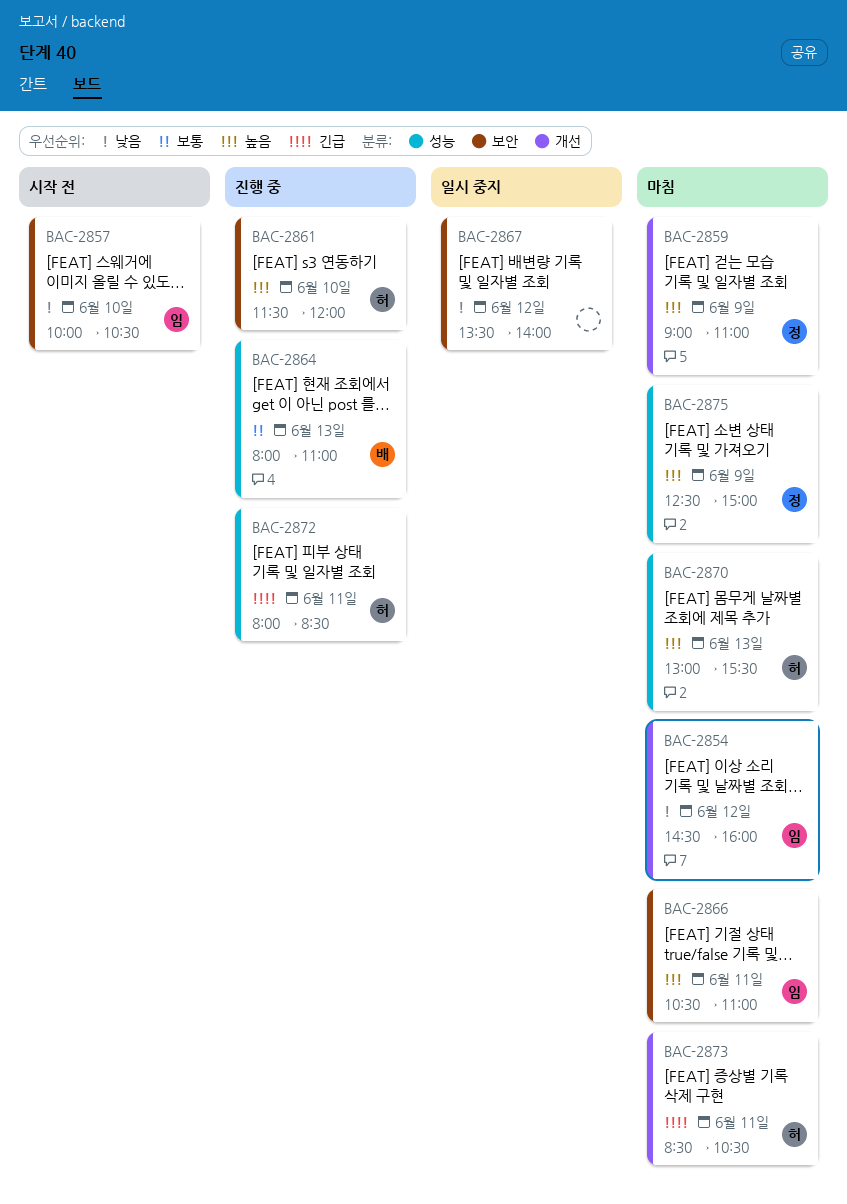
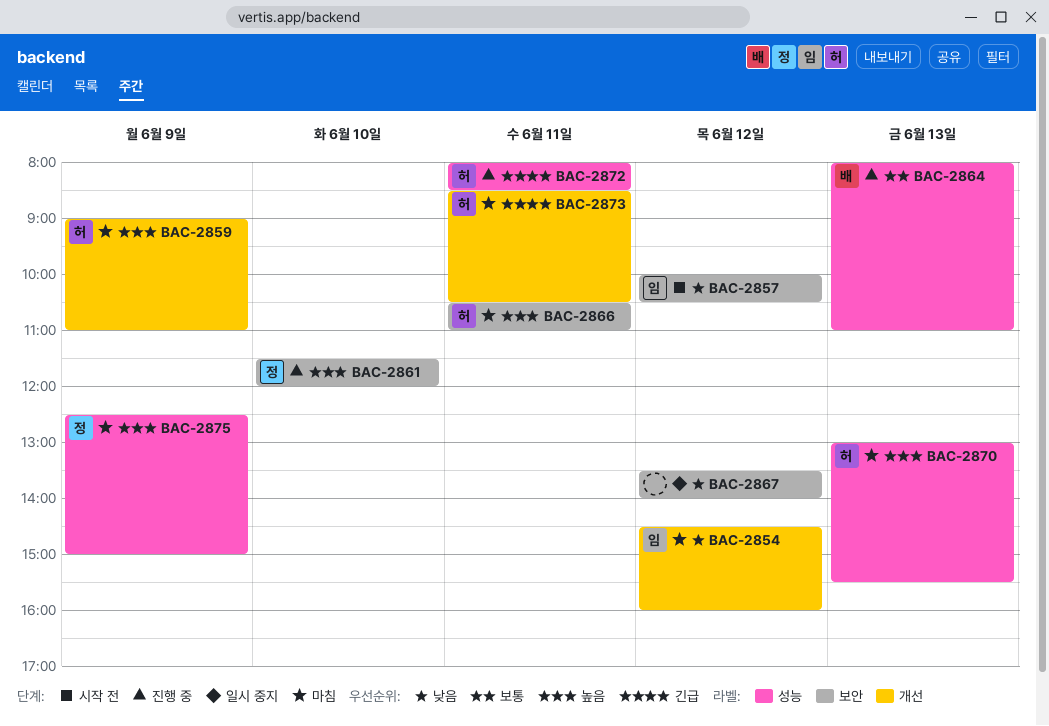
BAC-2857, day: Jun 10 -> Jun 12
BAC-2859, owner: 정 -> 허
BAC-2861, owner: 허 -> 정
BAC-2866, owner: 임 -> 허

